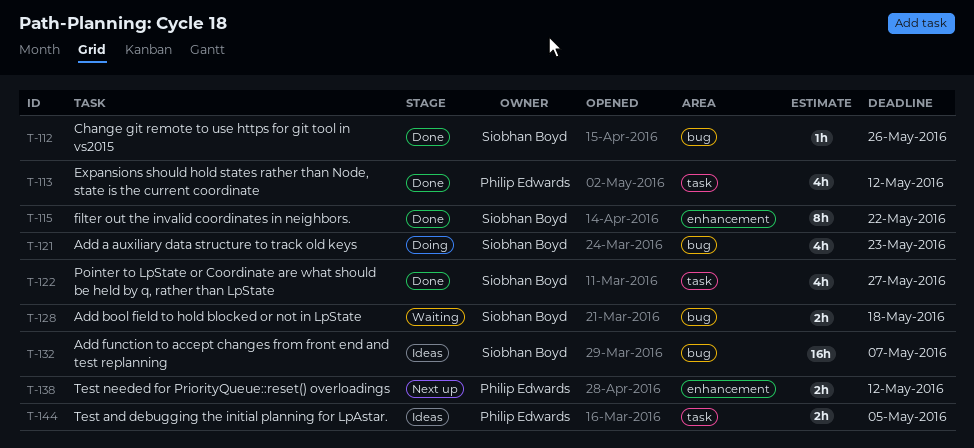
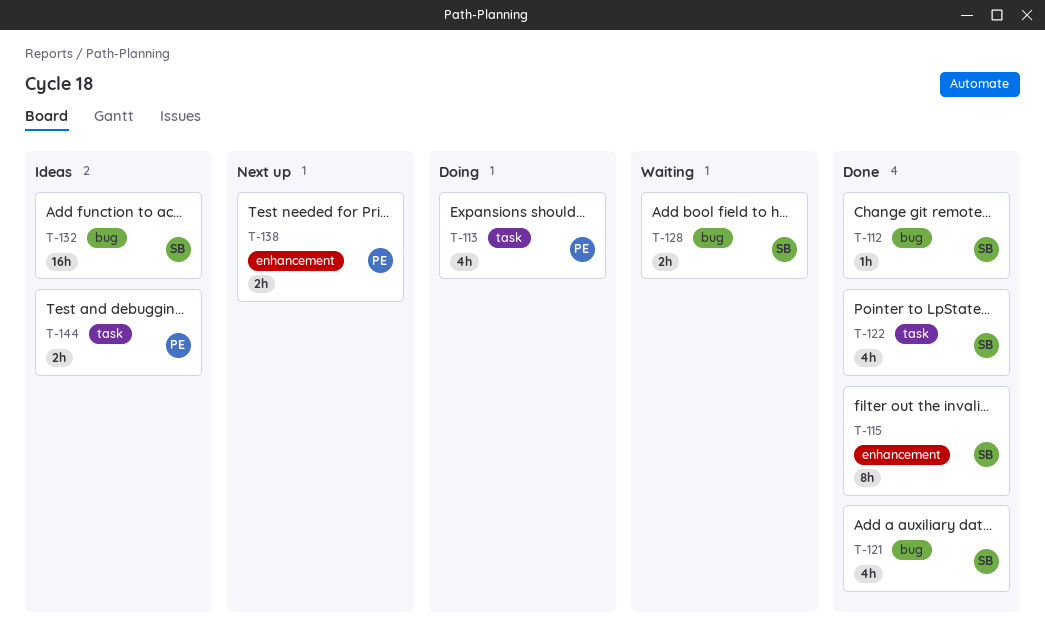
T-113, status: Done -> Doing
T-121, status: Doing -> Done

